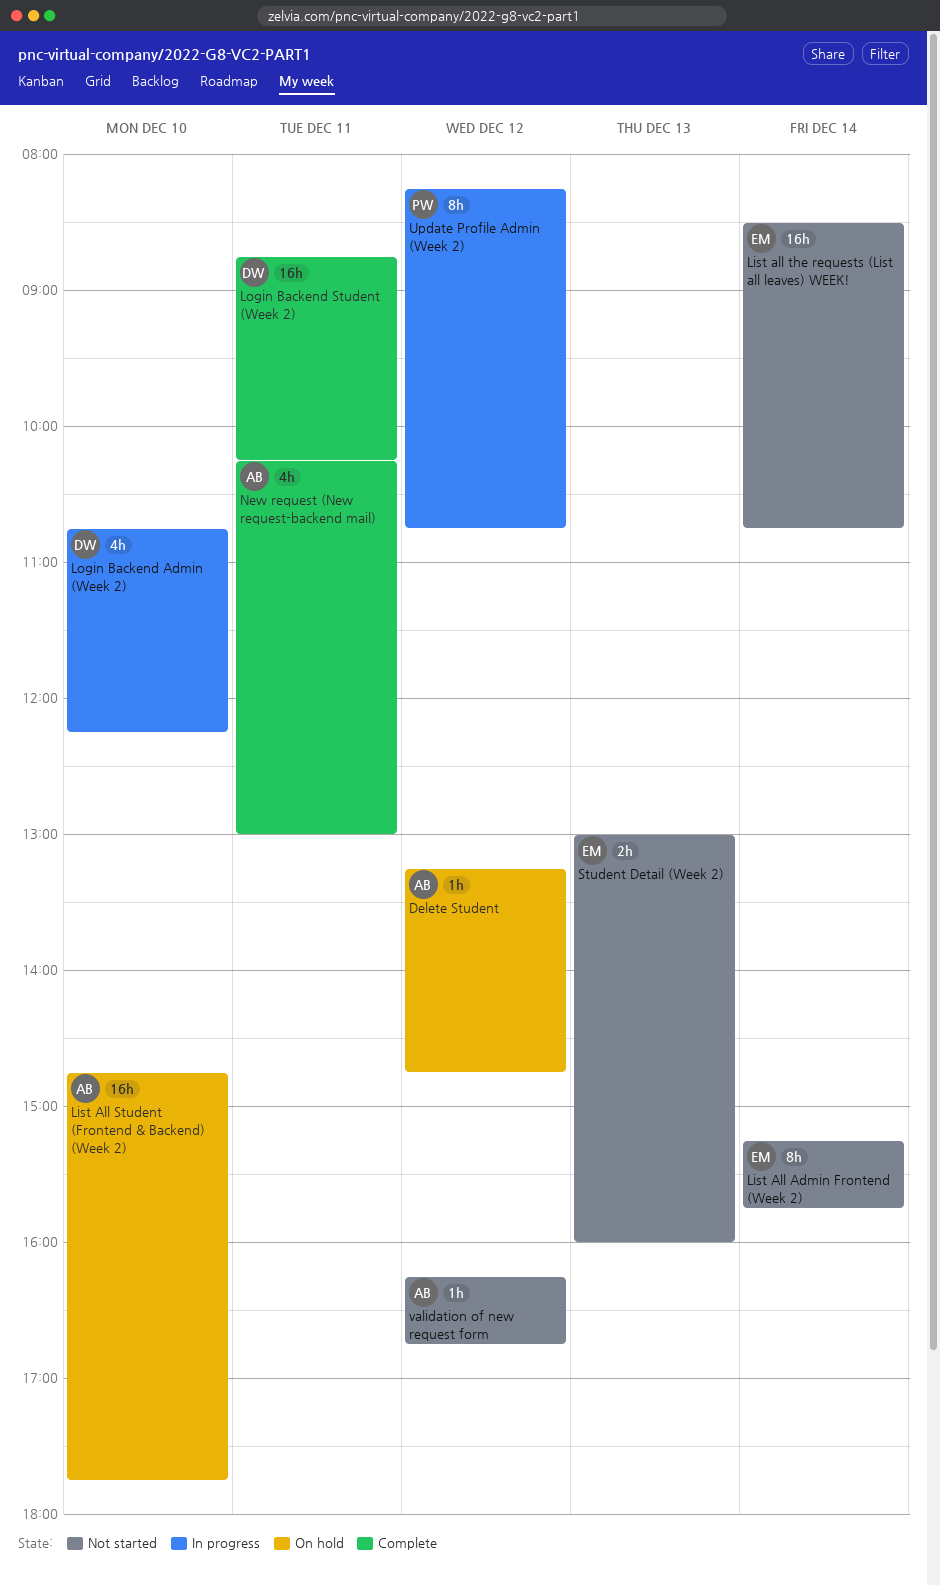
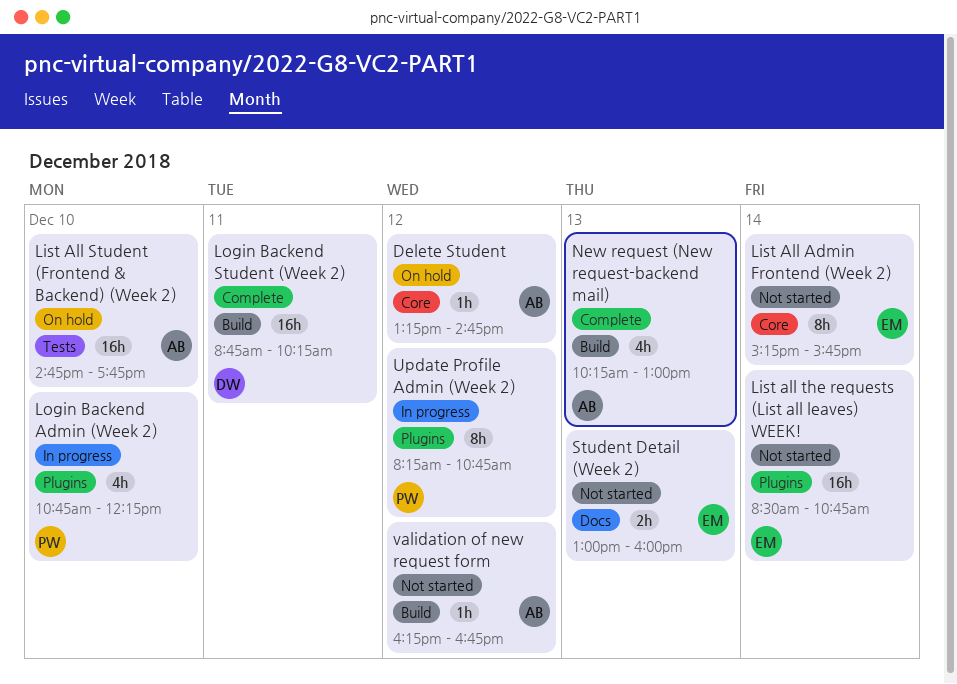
Login Backend Admin (Week 2), owner: DW -> PW
New request (New request-backend mail), day: Dec 11 -> Dec 13

